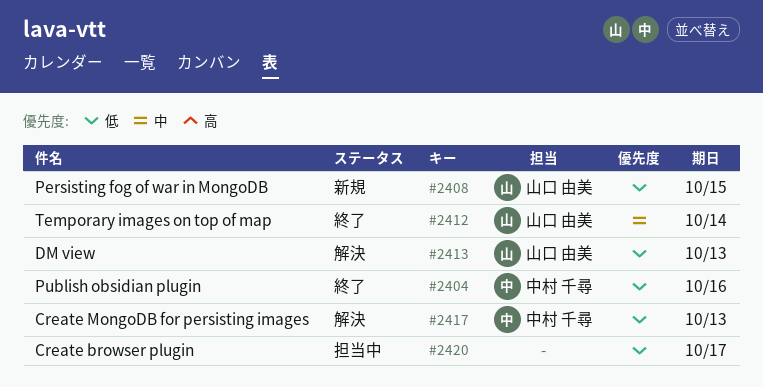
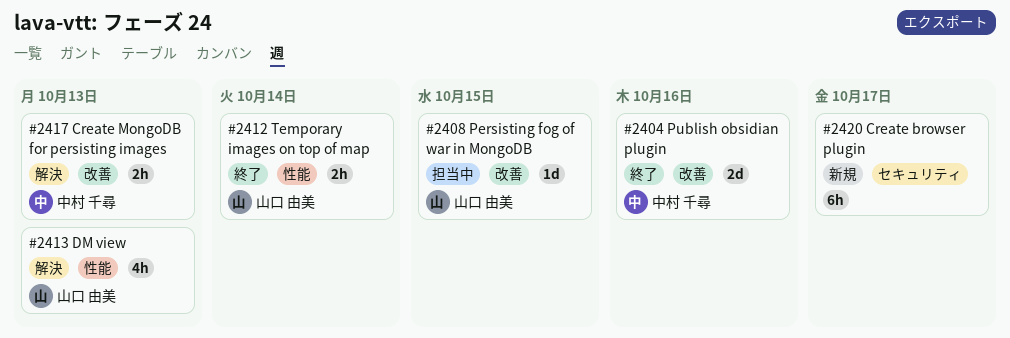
#2408, status: 新規 -> 担当中
#2420, status: 担当中 -> 新規

